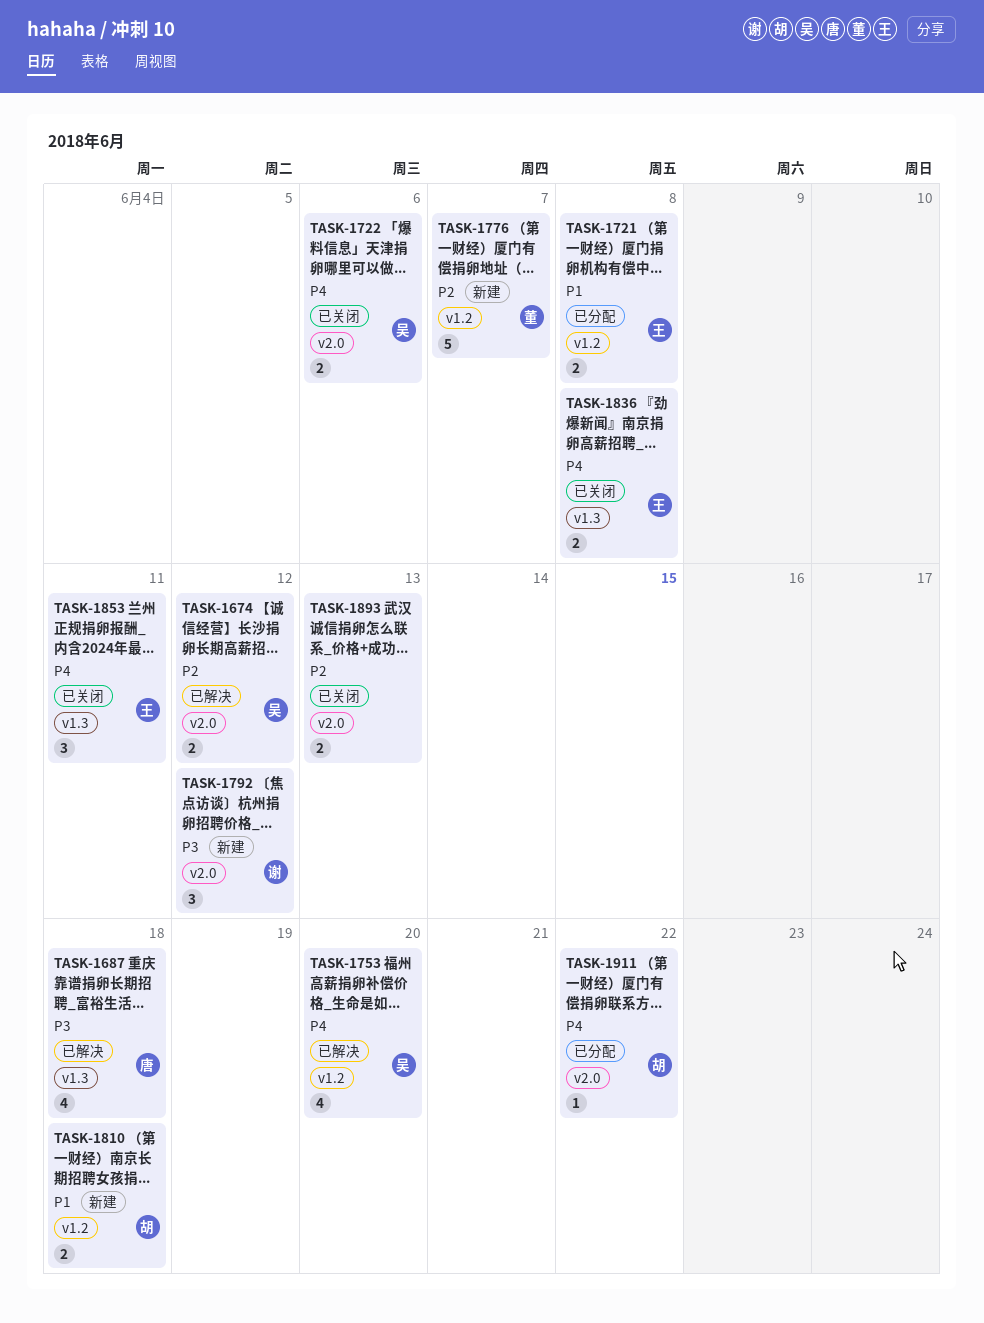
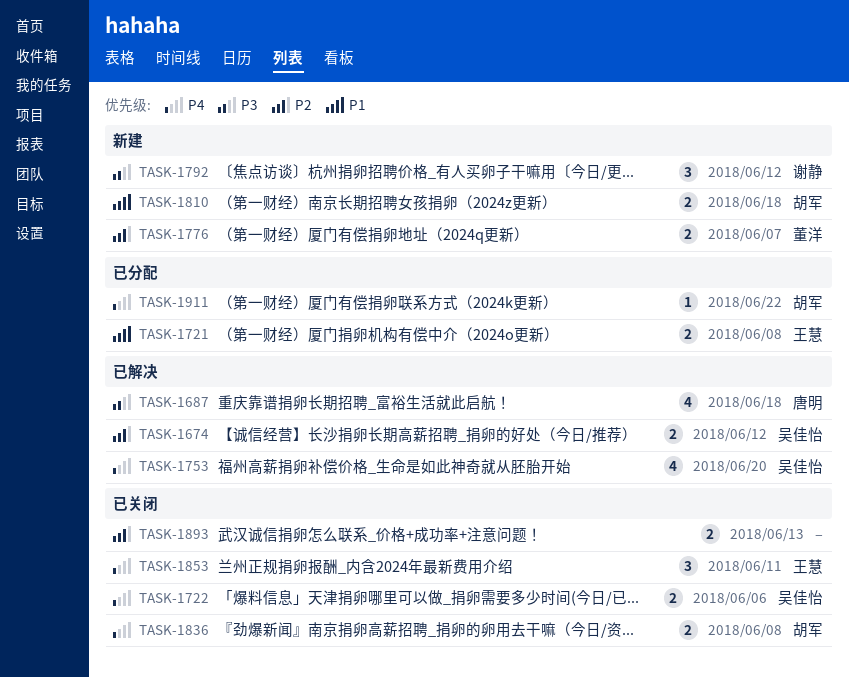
TASK-1776, estimate: 5 -> 2
TASK-1836, owner: 王慧 -> 胡军

